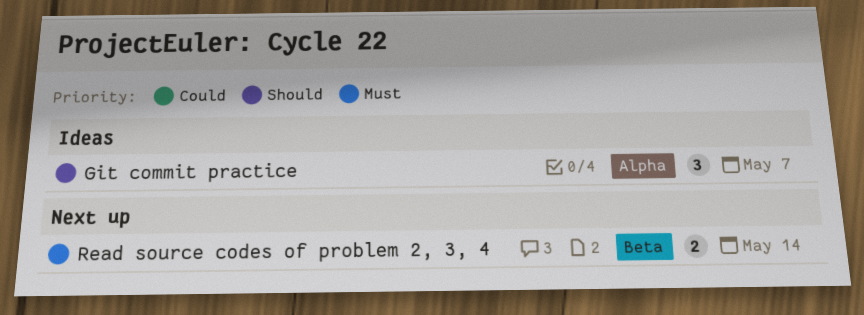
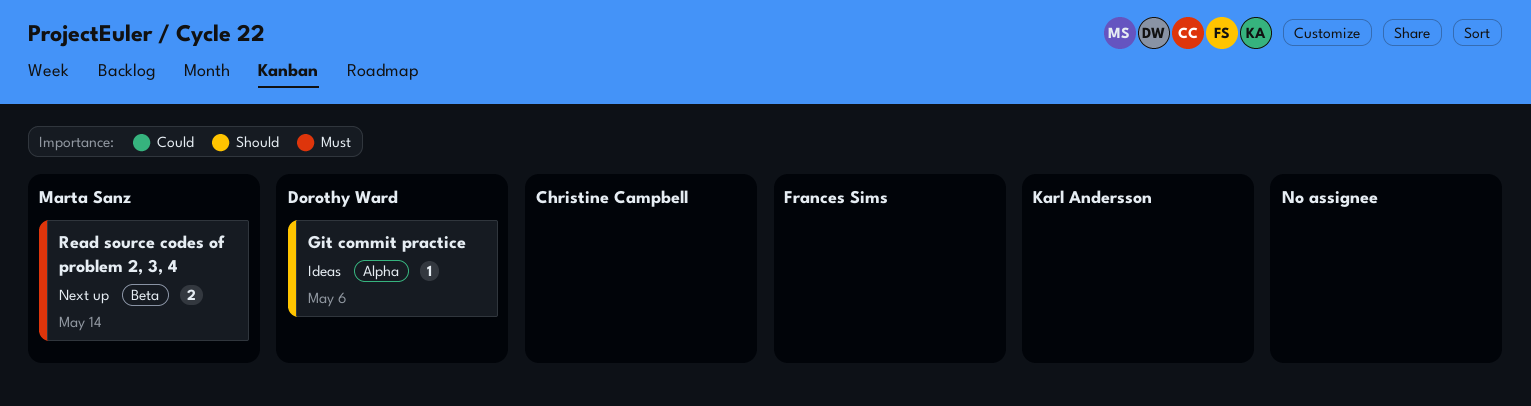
Git commit practice, estimate: 3 -> 1
Git commit practice, due: May 7 -> May 6

